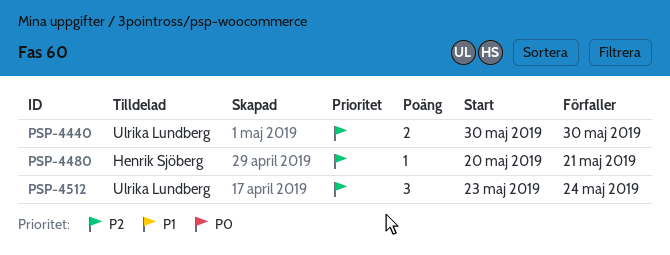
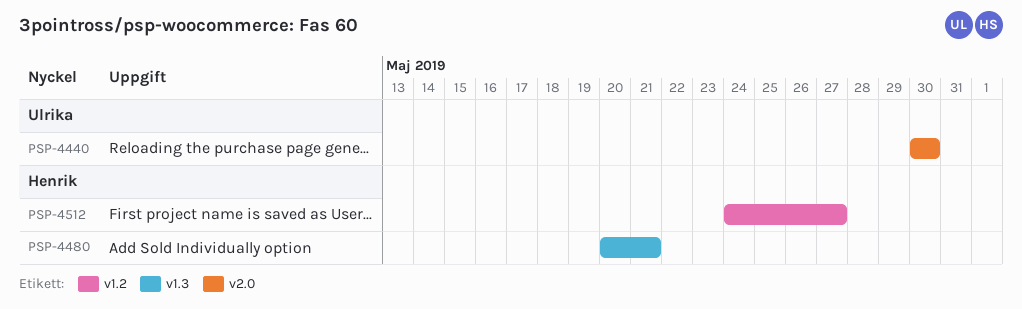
PSP-4512, owner: Ulrika Lundberg -> Henrik Sjöberg
PSP-4512, start: May 23 -> May 24
PSP-4512, due: May 24 -> May 27

